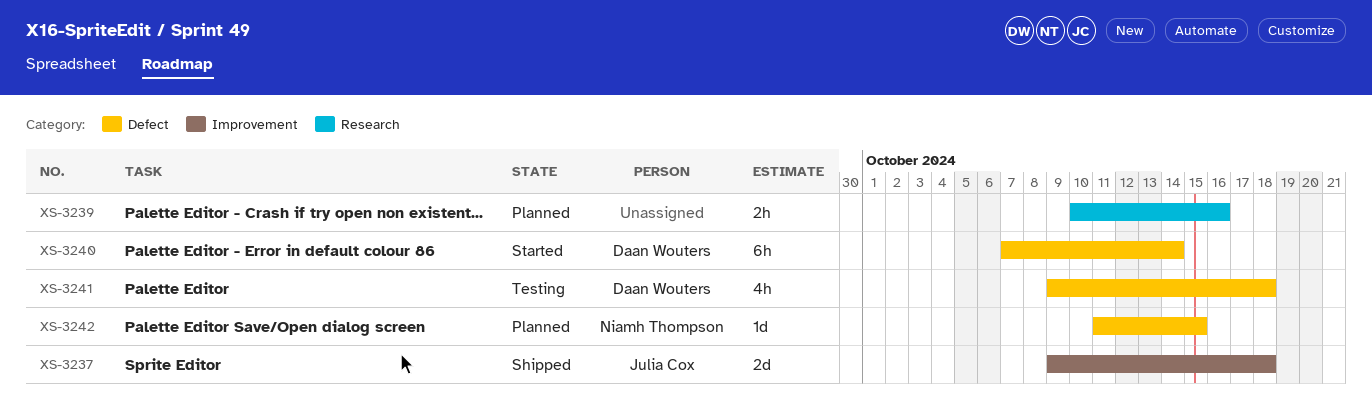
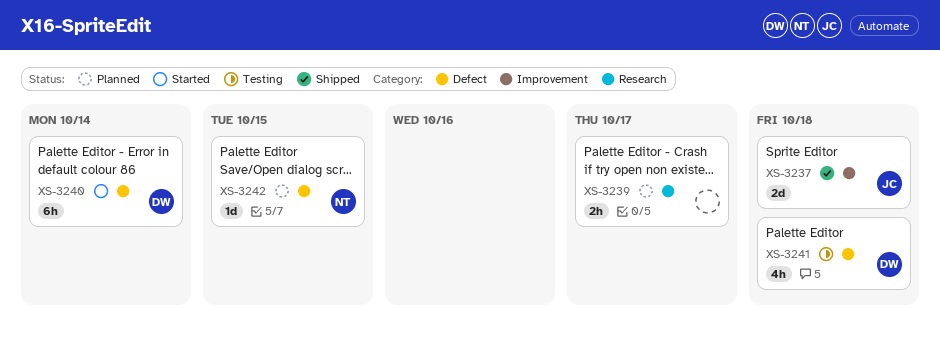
XS-3239, due: Oct 16 -> Oct 17

